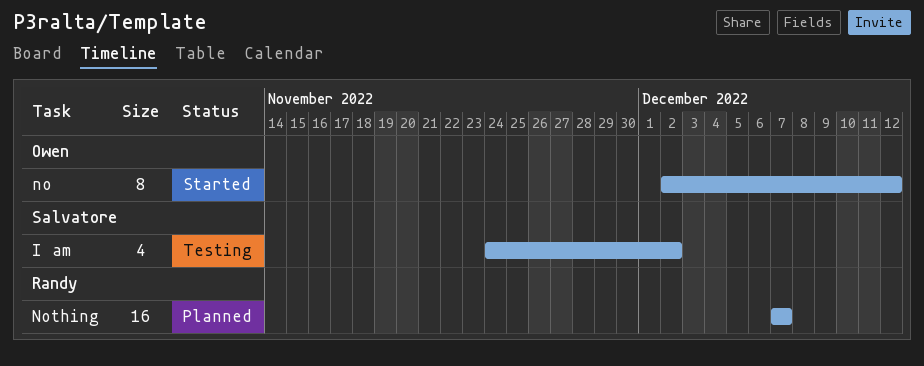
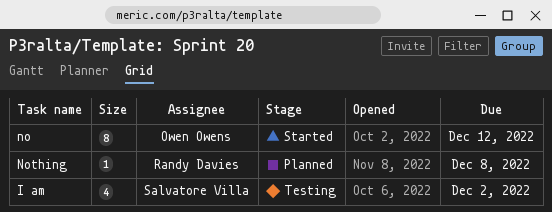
Nothing, estimate: 16 -> 1
Nothing, due: Dec 7 -> Dec 8

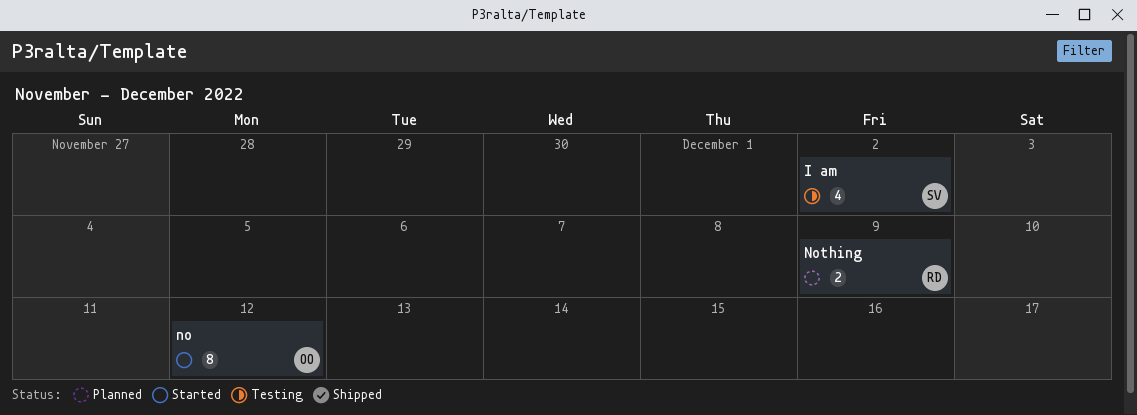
Nothing, estimate: 1 -> 2
Nothing, due: Dec 8 -> Dec 9

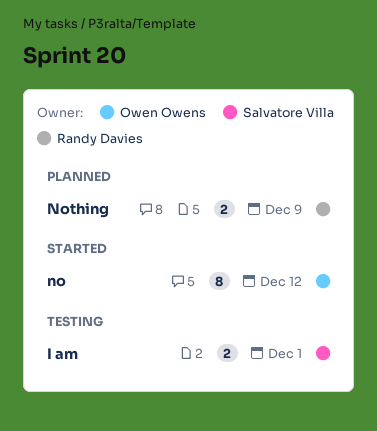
I am, estimate: 4 -> 2
I am, due: Dec 2 -> Dec 1

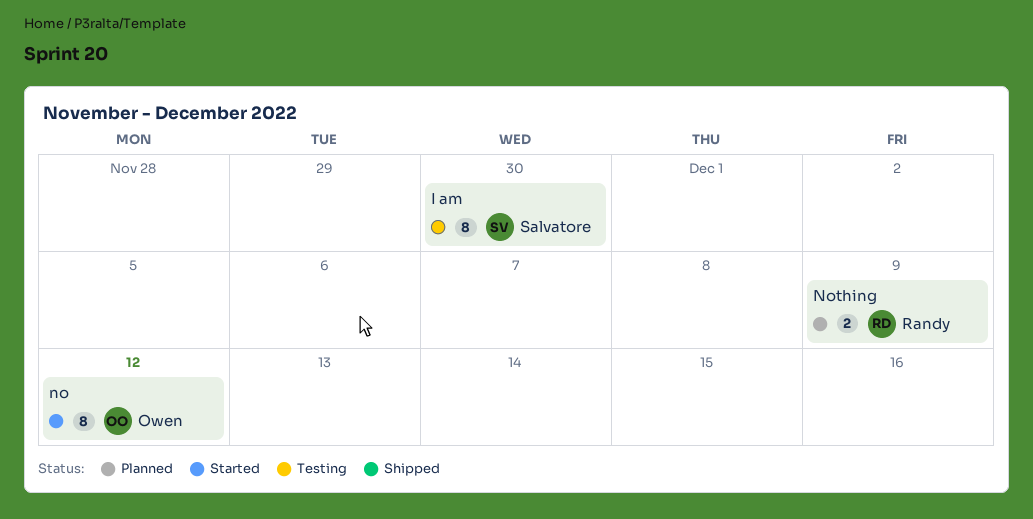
I am, estimate: 2 -> 8
I am, due: Dec 1 -> Nov 30

